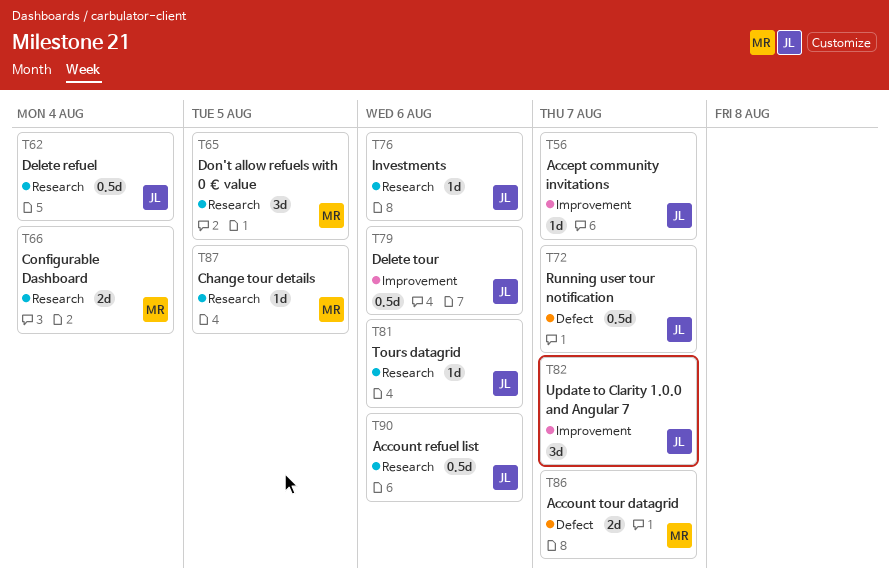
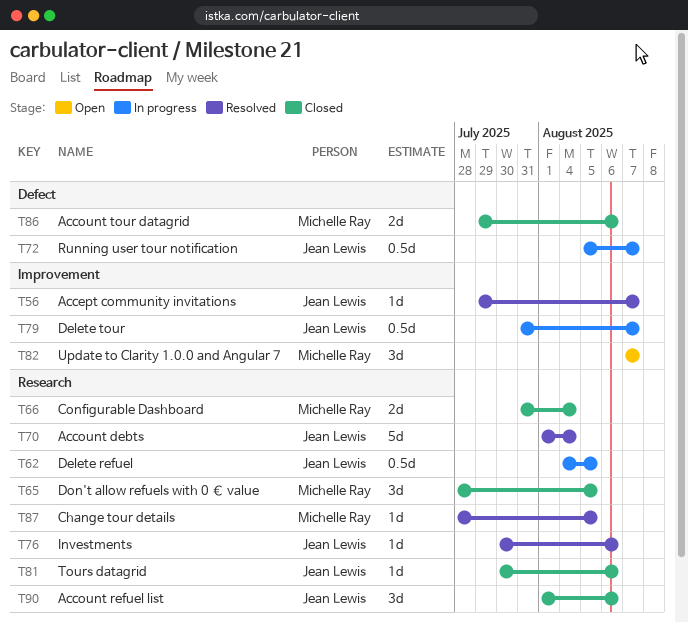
T62, due: Aug 4 -> Aug 5
T70: none -> present
T79, due: Aug 6 -> Aug 7
T82, owner: Jean Lewis -> Michelle Ray
T86, due: Aug 7 -> Aug 6
T90, estimate: 0.5d -> 3d

